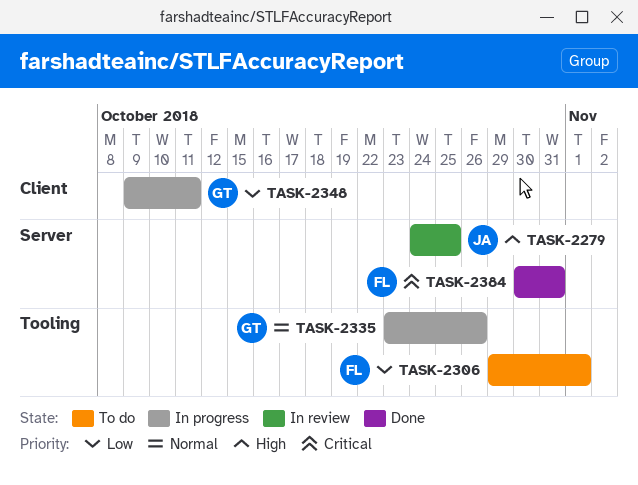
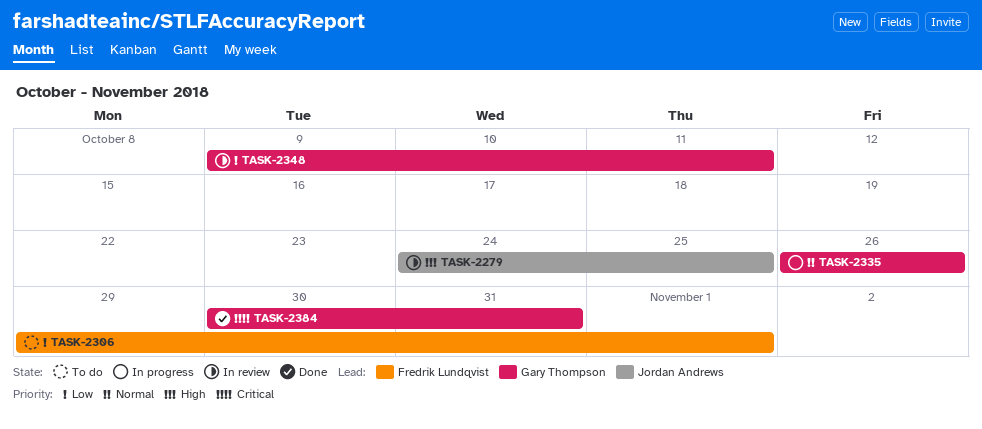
TASK-2335, start: Oct 23 -> Oct 26
TASK-2348, status: In progress -> In review
TASK-2384, owner: Fredrik Lundqvist -> Gary Thompson

